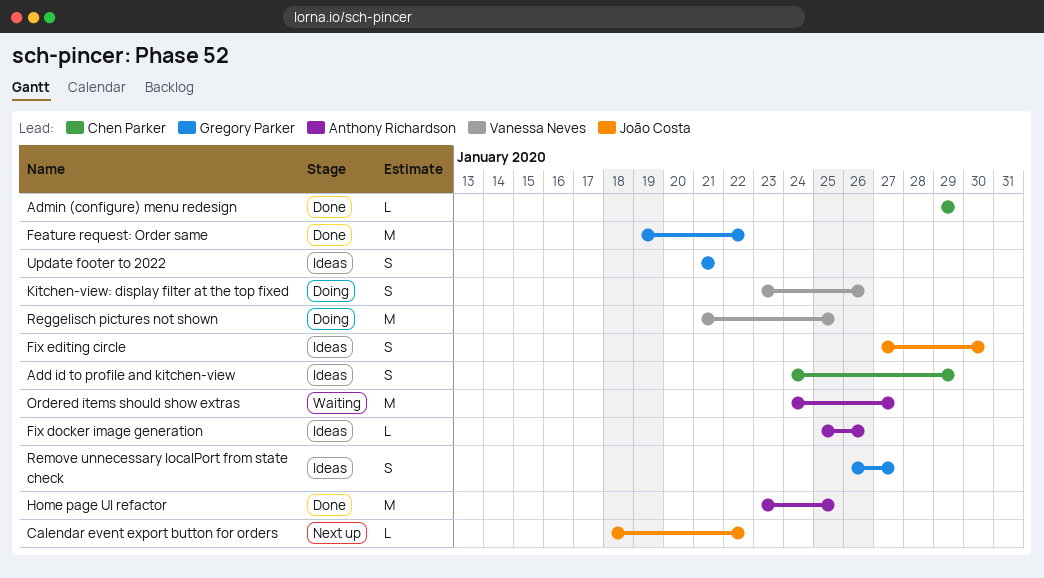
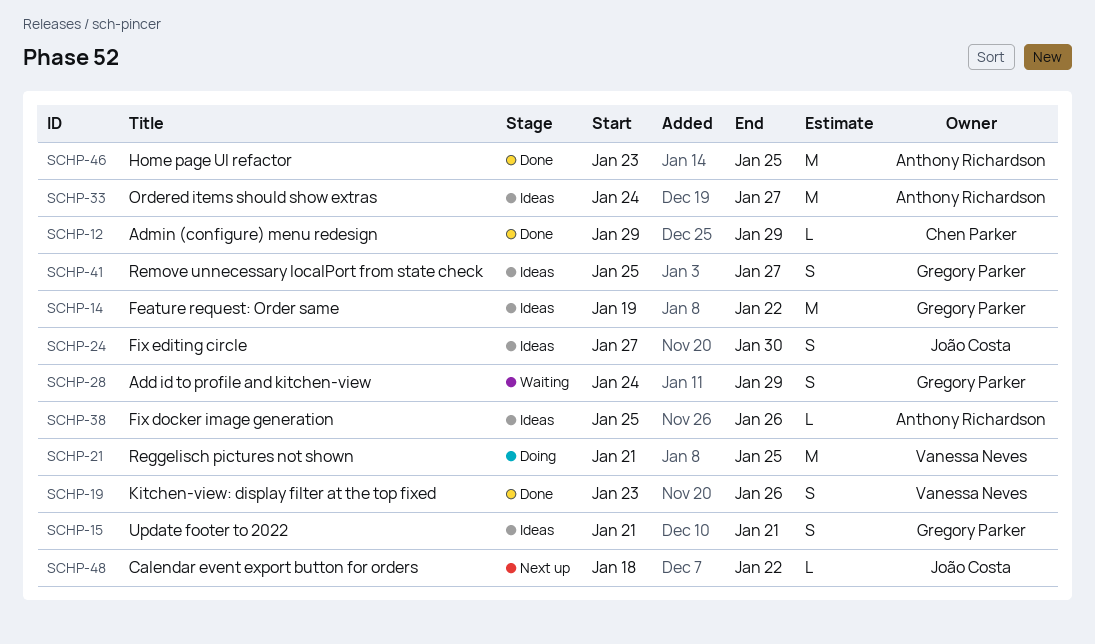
Add id to profile and kitchen-view, status: Ideas -> Waiting
Add id to profile and kitchen-view, owner: Chen Parker -> Gregory Parker
Feature request: Order same, status: Done -> Ideas
Kitchen-view: display filter at the top fixed, status: Doing -> Done
Ordered items should show extras, status: Waiting -> Ideas
Remove unnecessary localPort from state check, start: Jan 26 -> Jan 25

